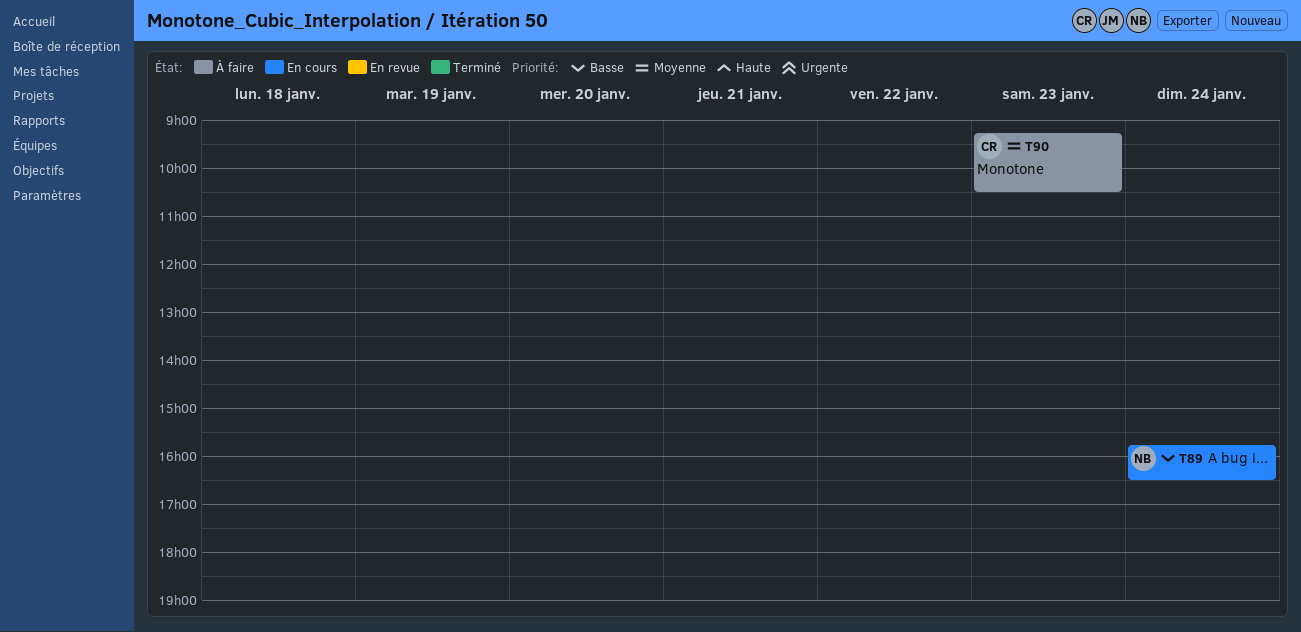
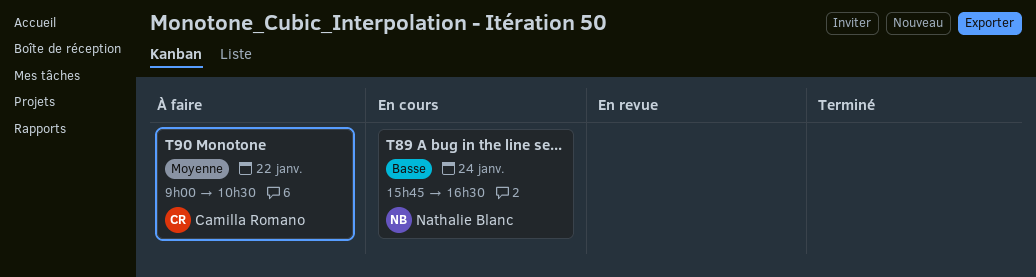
T90, day: Jan 23 -> Jan 22
T90, begins: 09:15 -> 09:00

